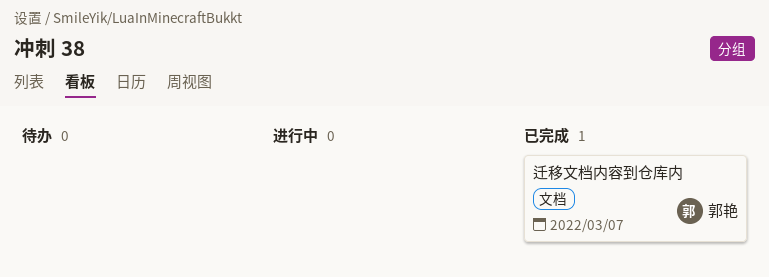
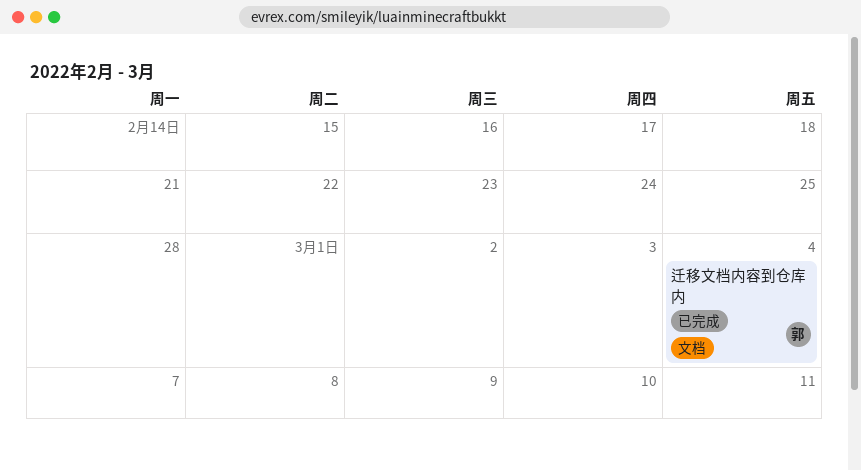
迁移文档内容到仓库内, due: Mar 7 -> Mar 4

